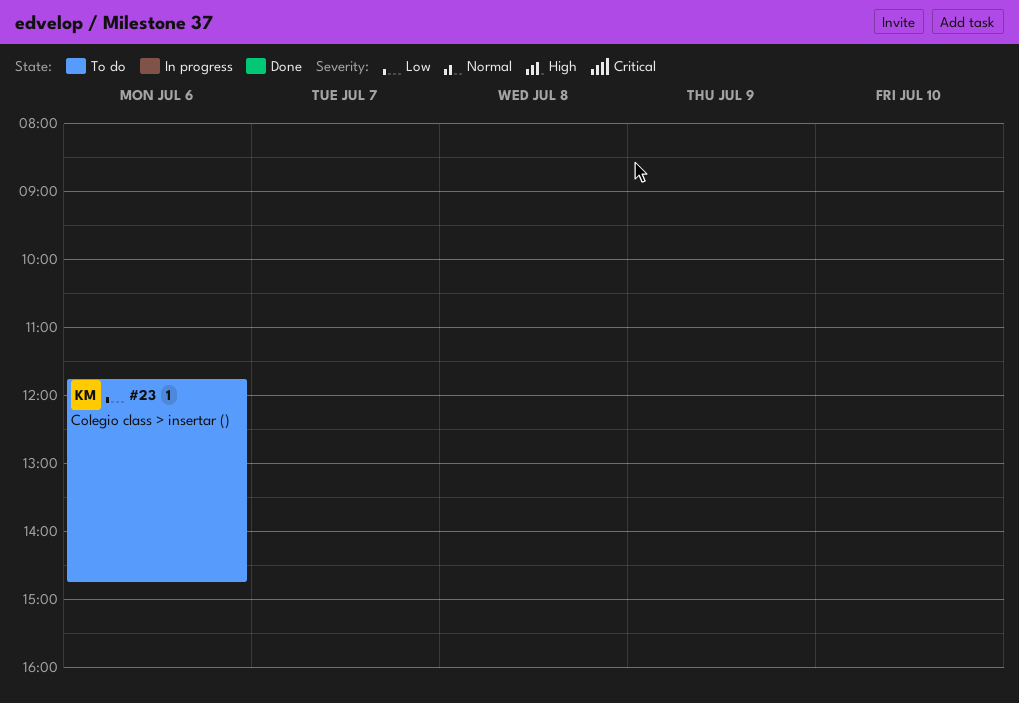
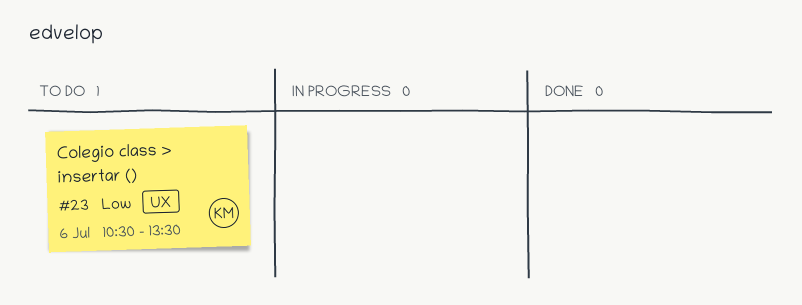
#23, begins: 11:45 -> 10:30
#23, ends: 14:45 -> 13:30

